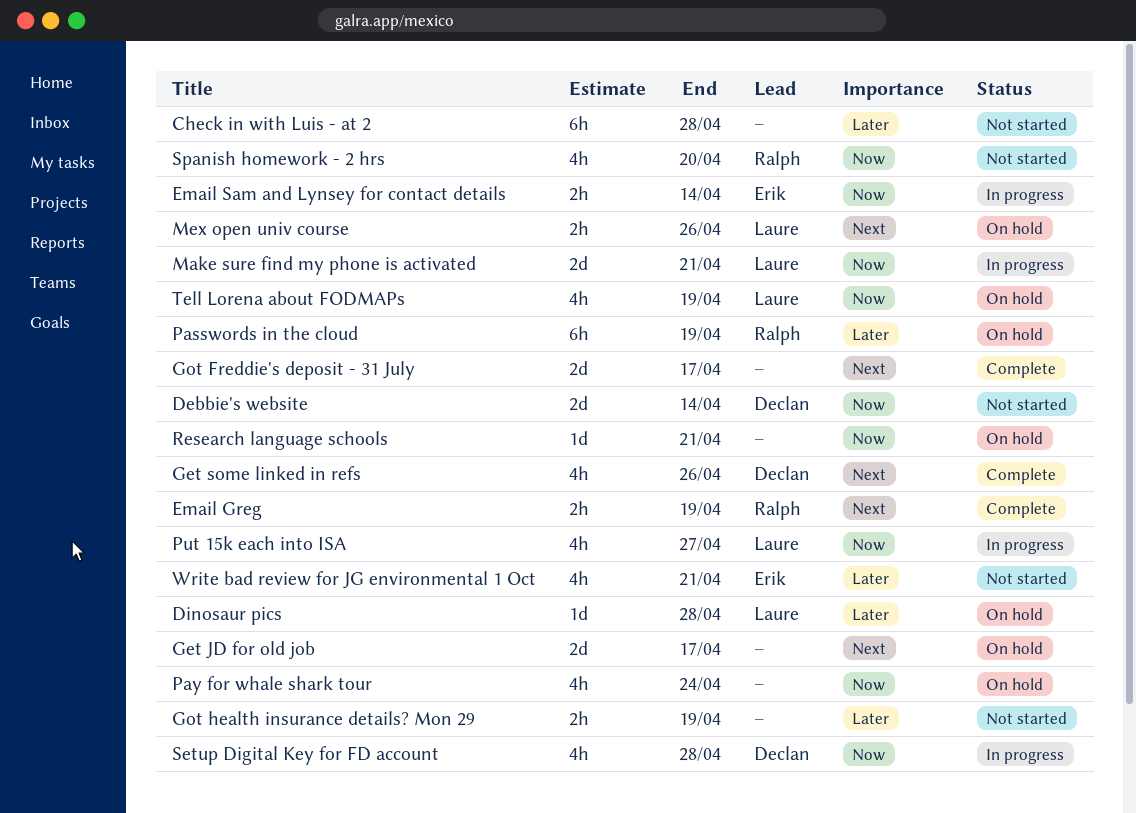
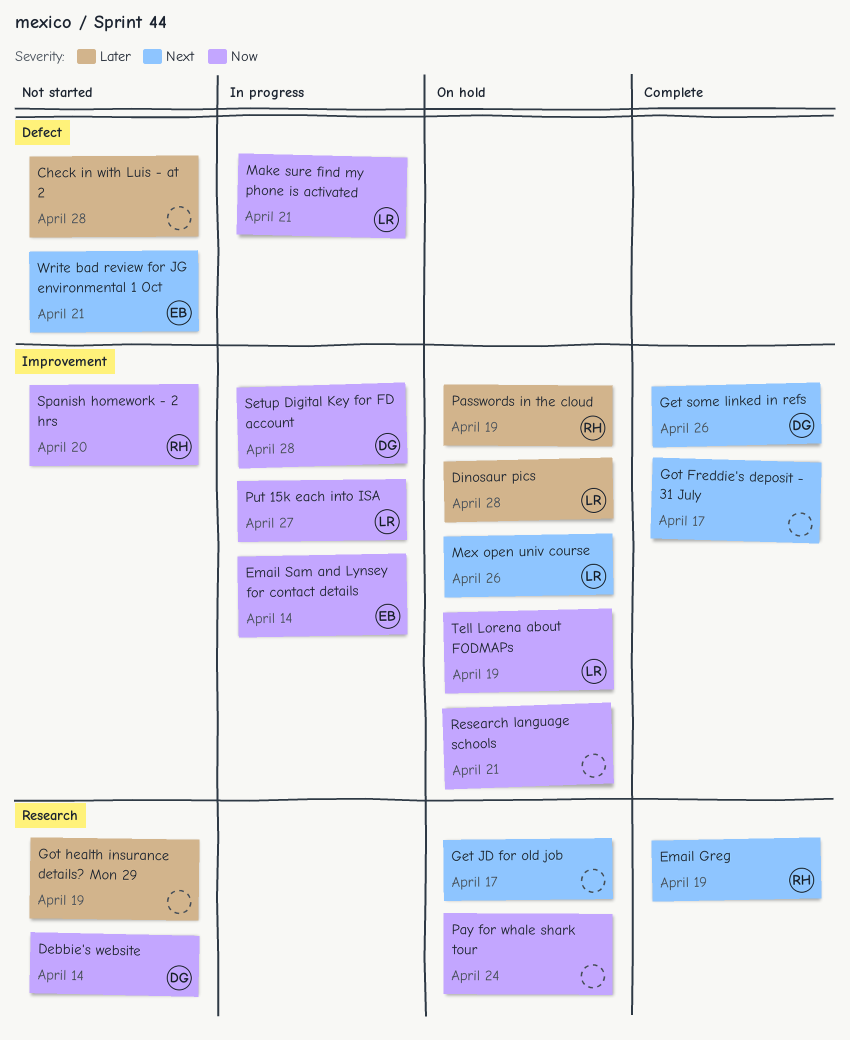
Write bad review for JG environmental 1 Oct, priority: Later -> Next

